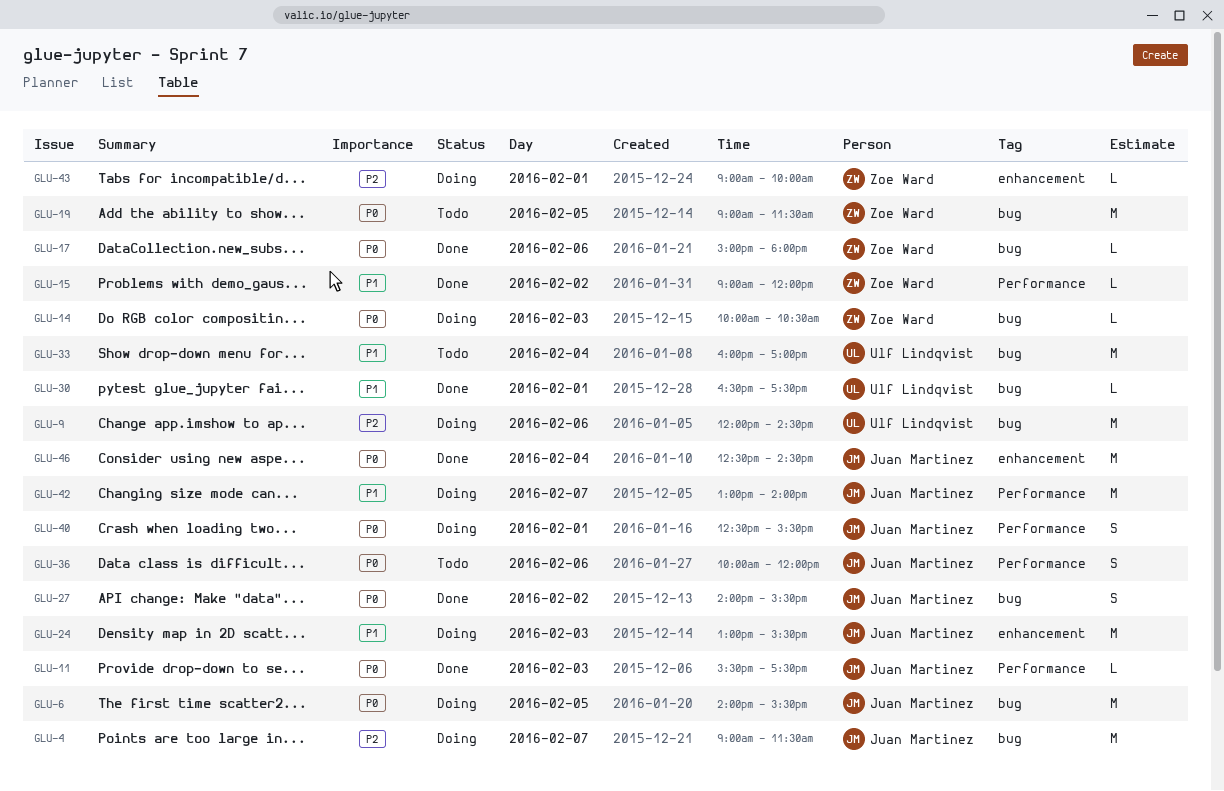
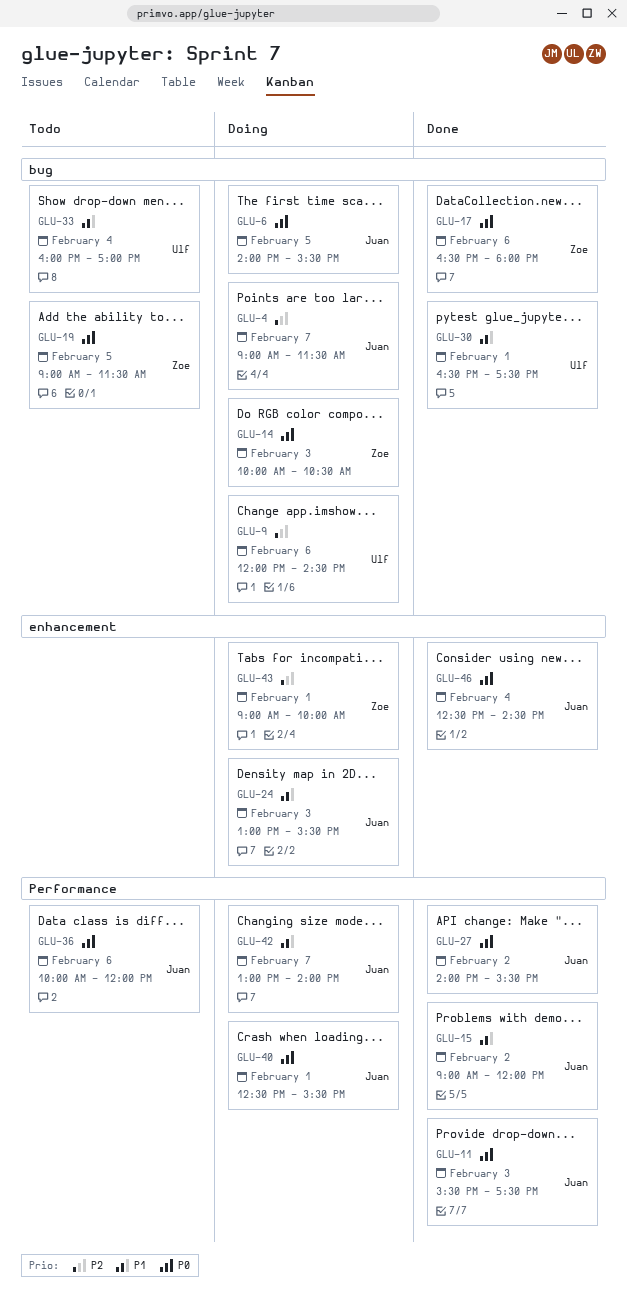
GLU-15, owner: Zoe Ward -> Juan Martinez
GLU-17, begins: 15:00 -> 16:30
GLU-27, label: bug -> Performance

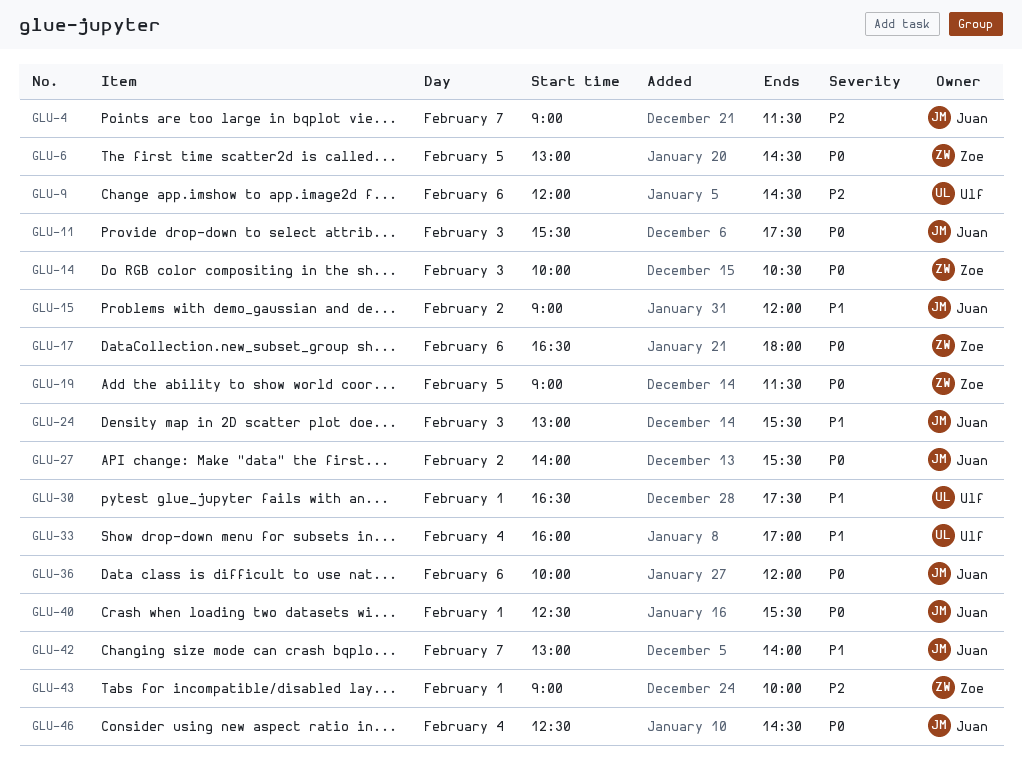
GLU-6, owner: Juan -> Zoe
GLU-6, begins: 14:00 -> 13:00
GLU-6, ends: 15:30 -> 14:30

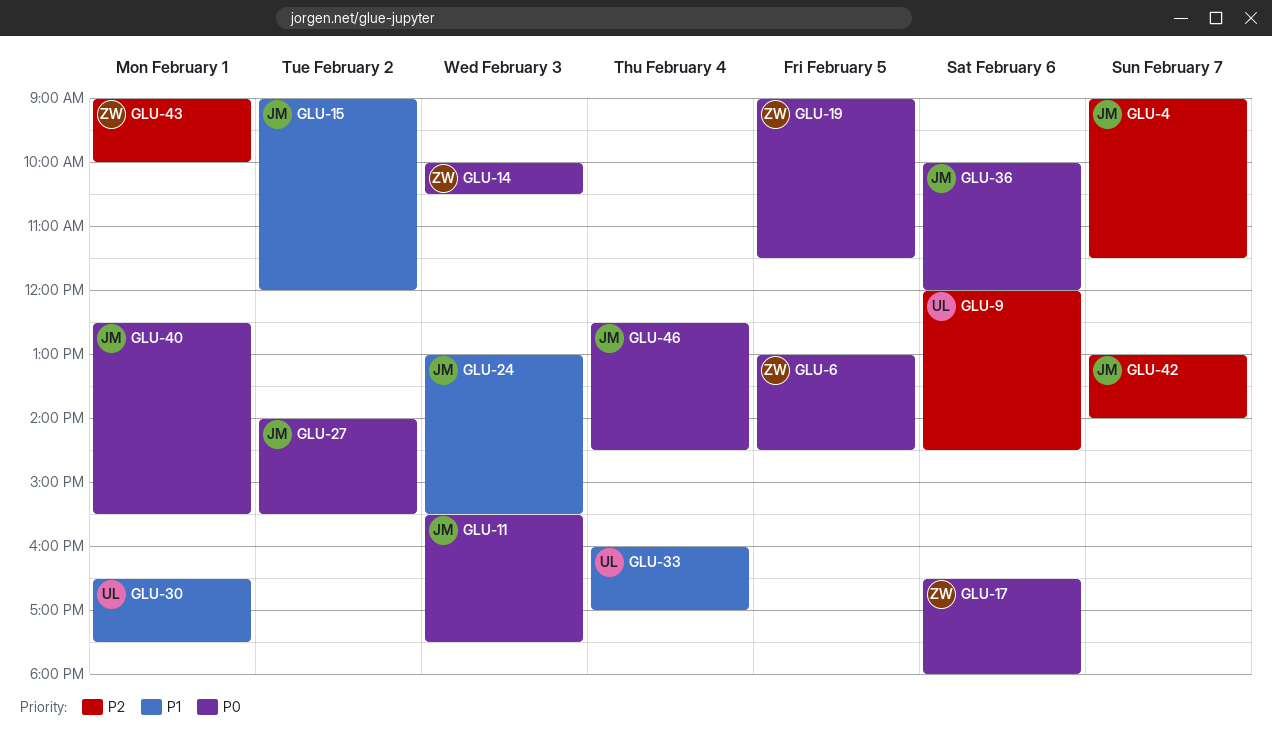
GLU-42, priority: P1 -> P2

